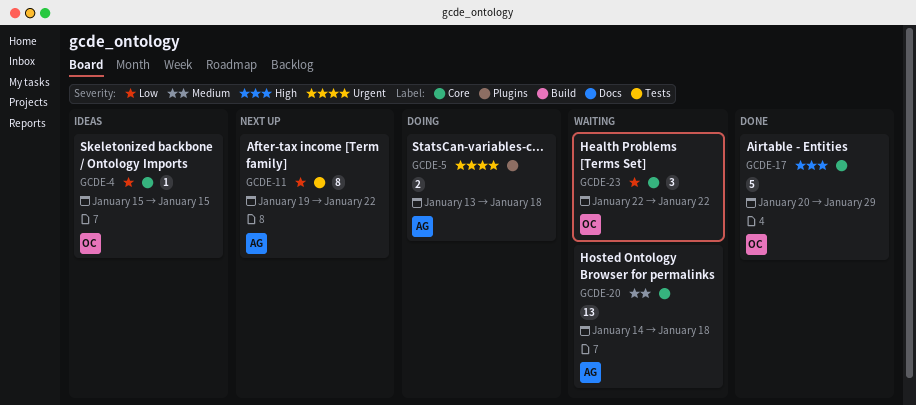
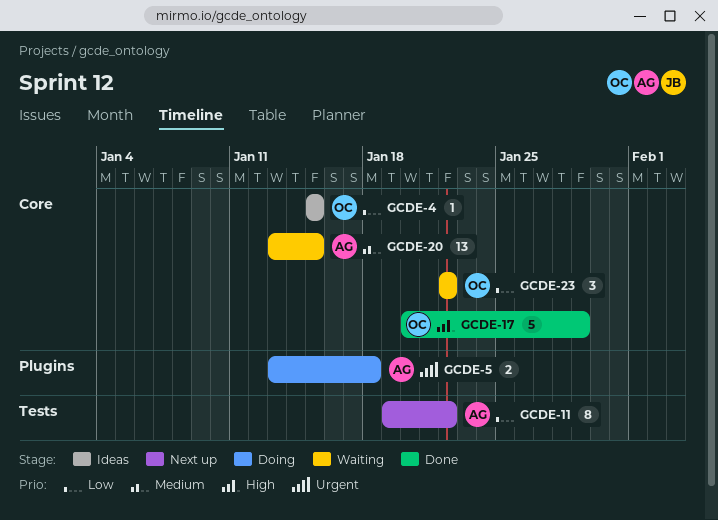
GCDE-20, start: Jan 14 -> Jan 13
GCDE-20, due: Jan 18 -> Jan 15

